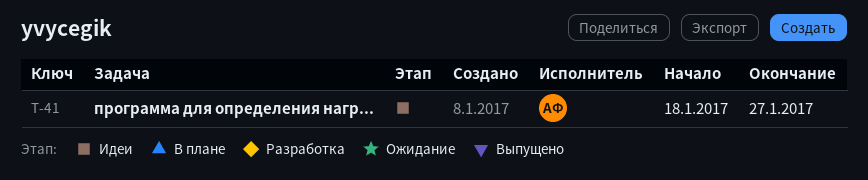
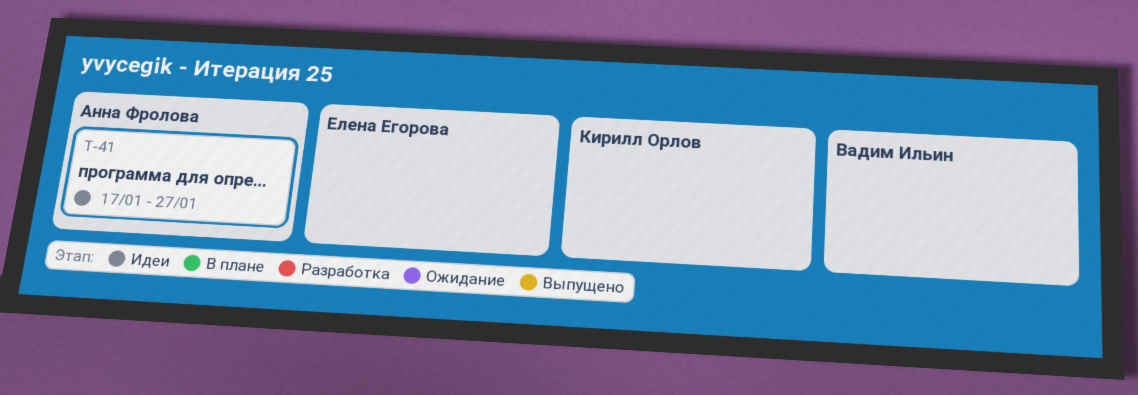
T-41, start: Jan 18 -> Jan 17

